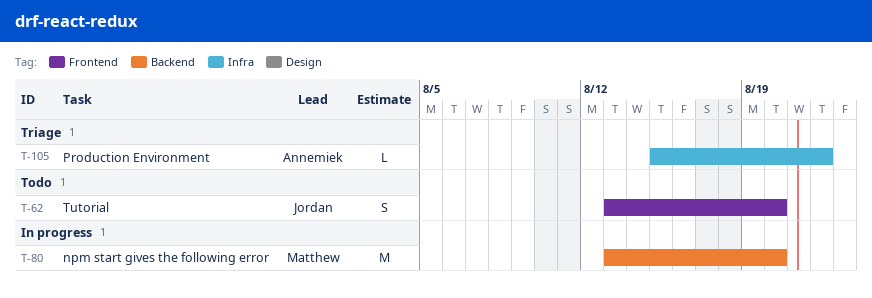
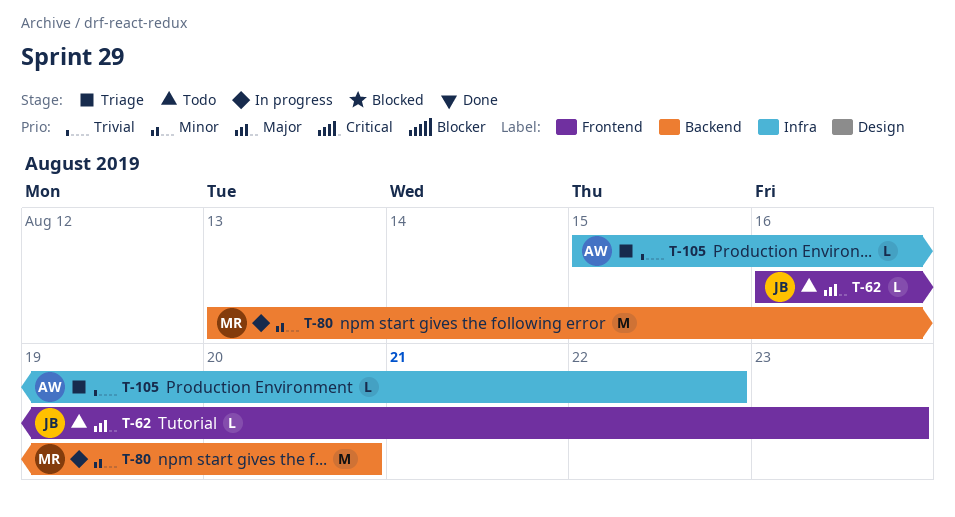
T-62, estimate: S -> L
T-62, start: Aug 13 -> Aug 16
T-62, due: Aug 20 -> Aug 23

